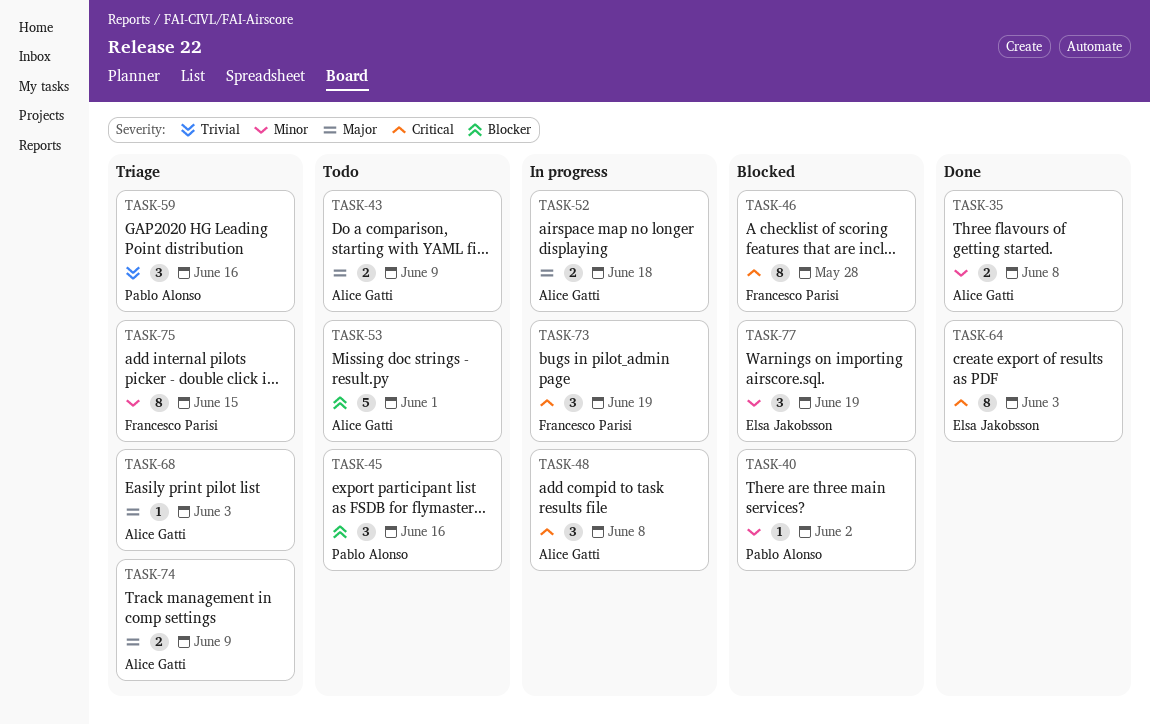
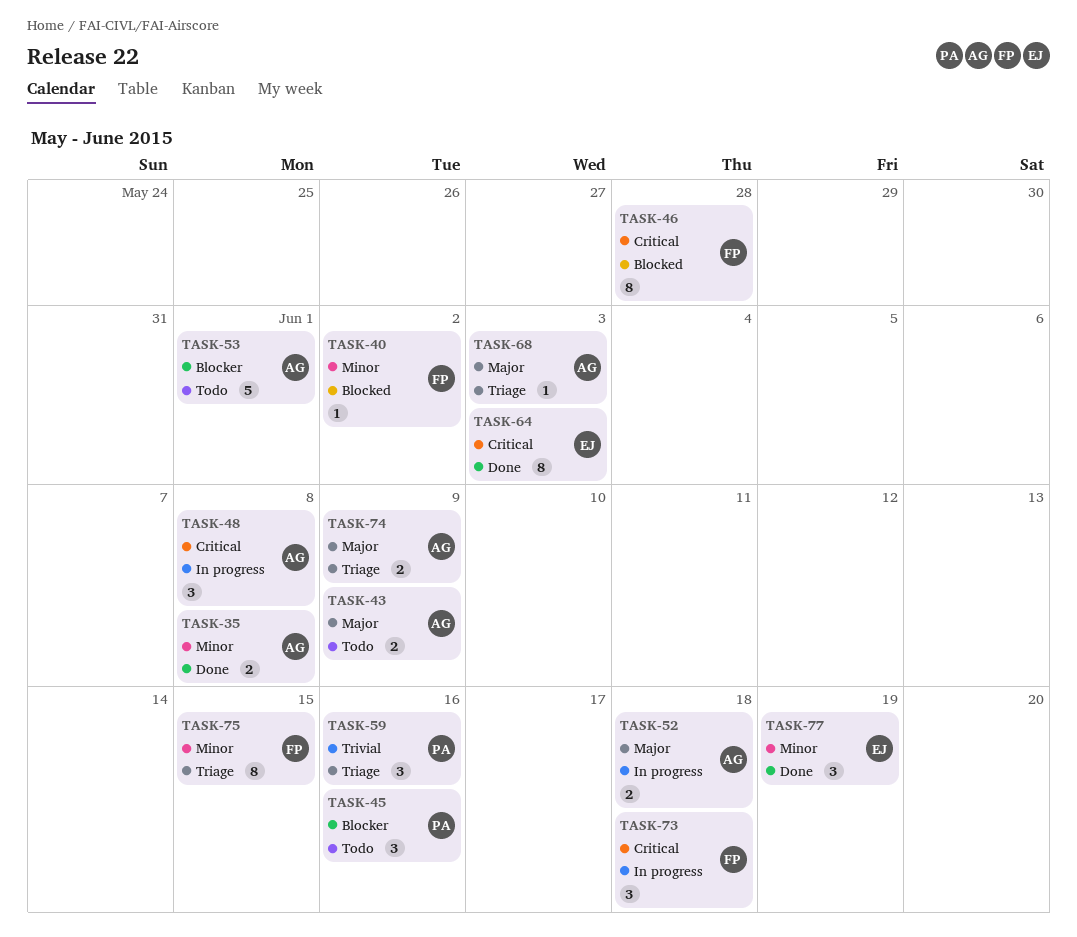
TASK-40, owner: Pablo Alonso -> Francesco Parisi
TASK-73, due: Jun 19 -> Jun 18
TASK-77, status: Blocked -> Done

